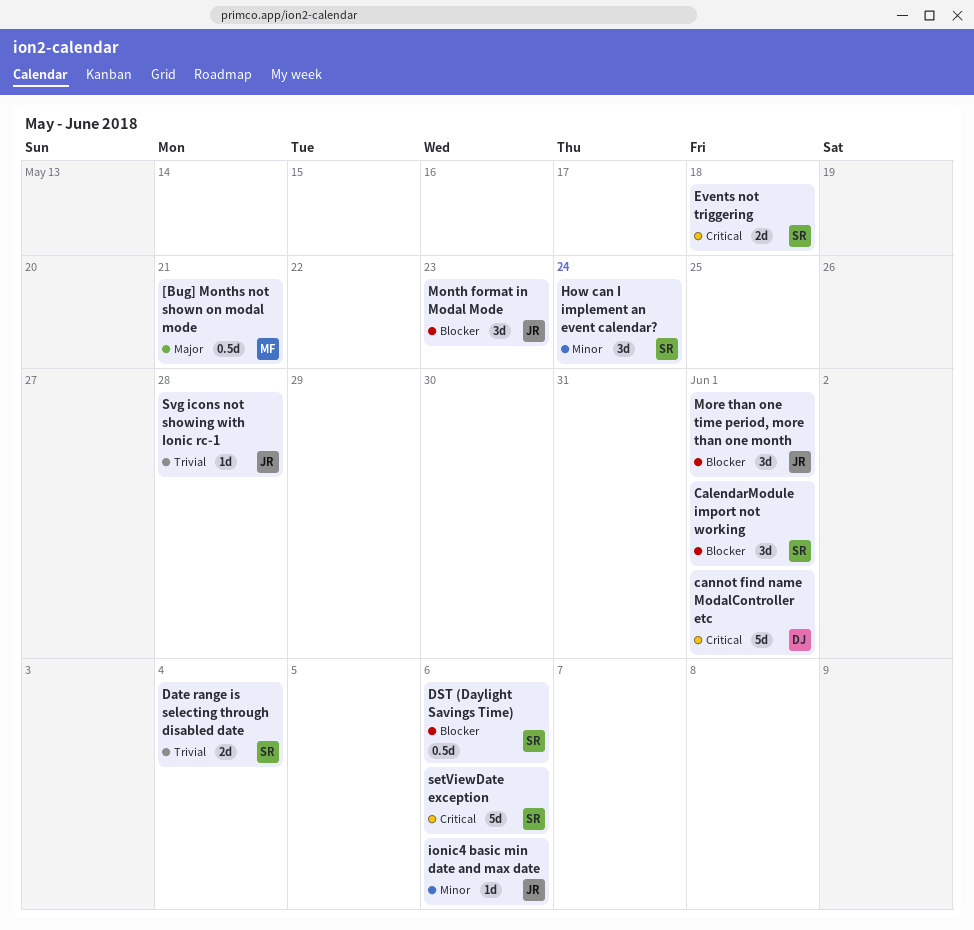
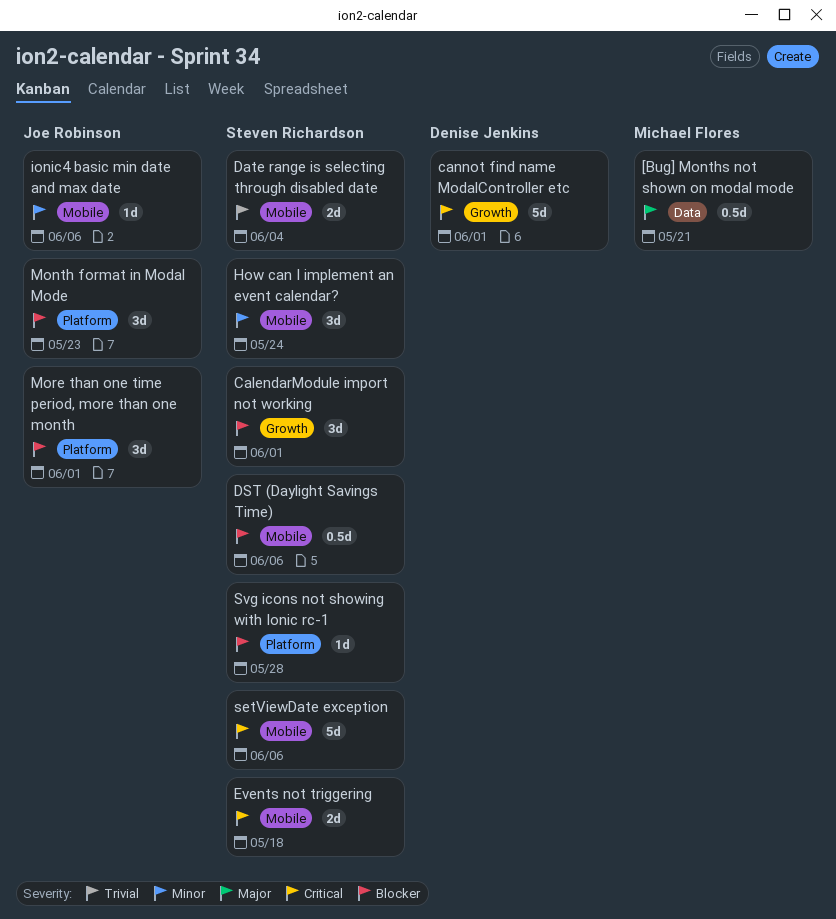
Svg icons not showing with Ionic rc-1, owner: Joe Robinson -> Steven Richardson
Svg icons not showing with Ionic rc-1, priority: Trivial -> Blocker

